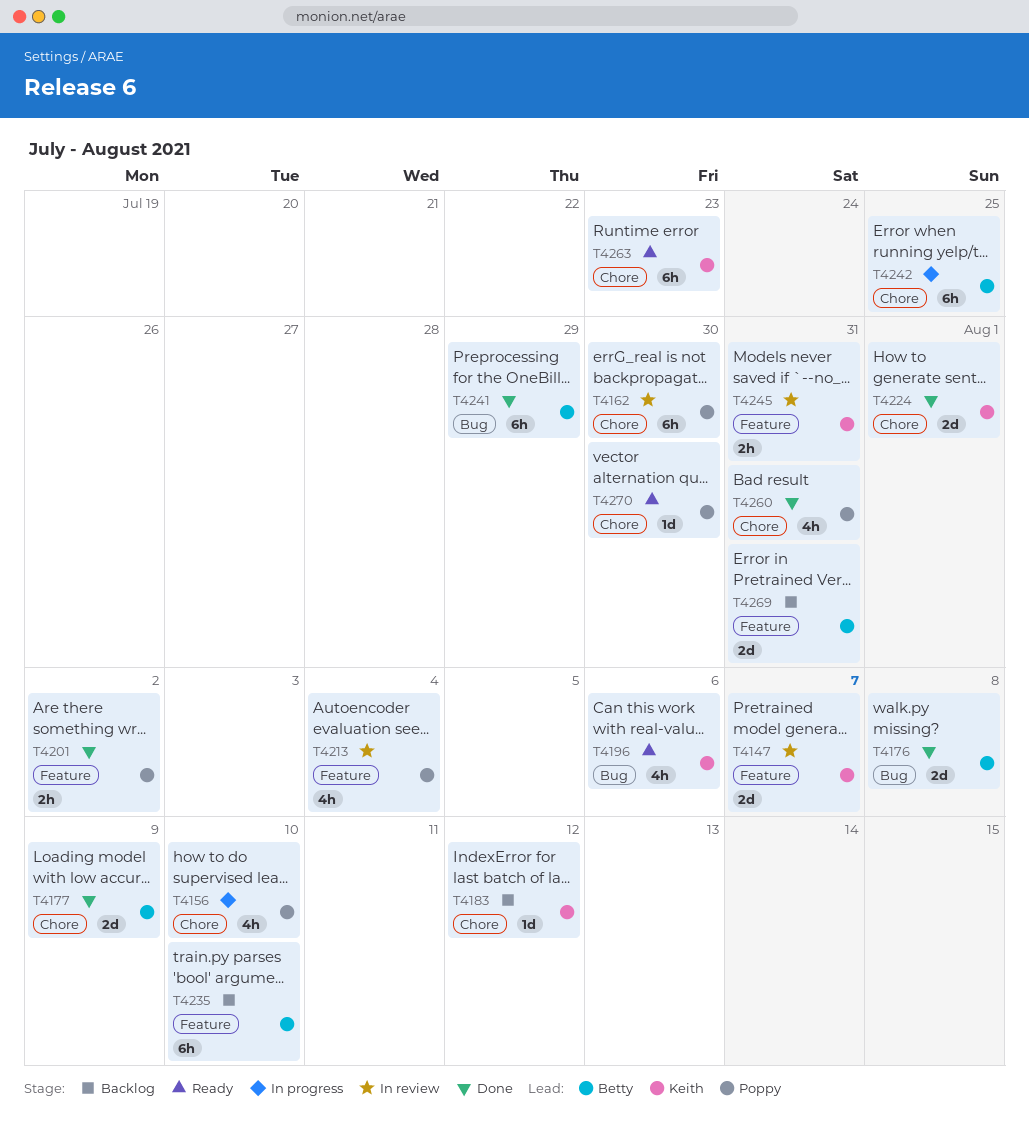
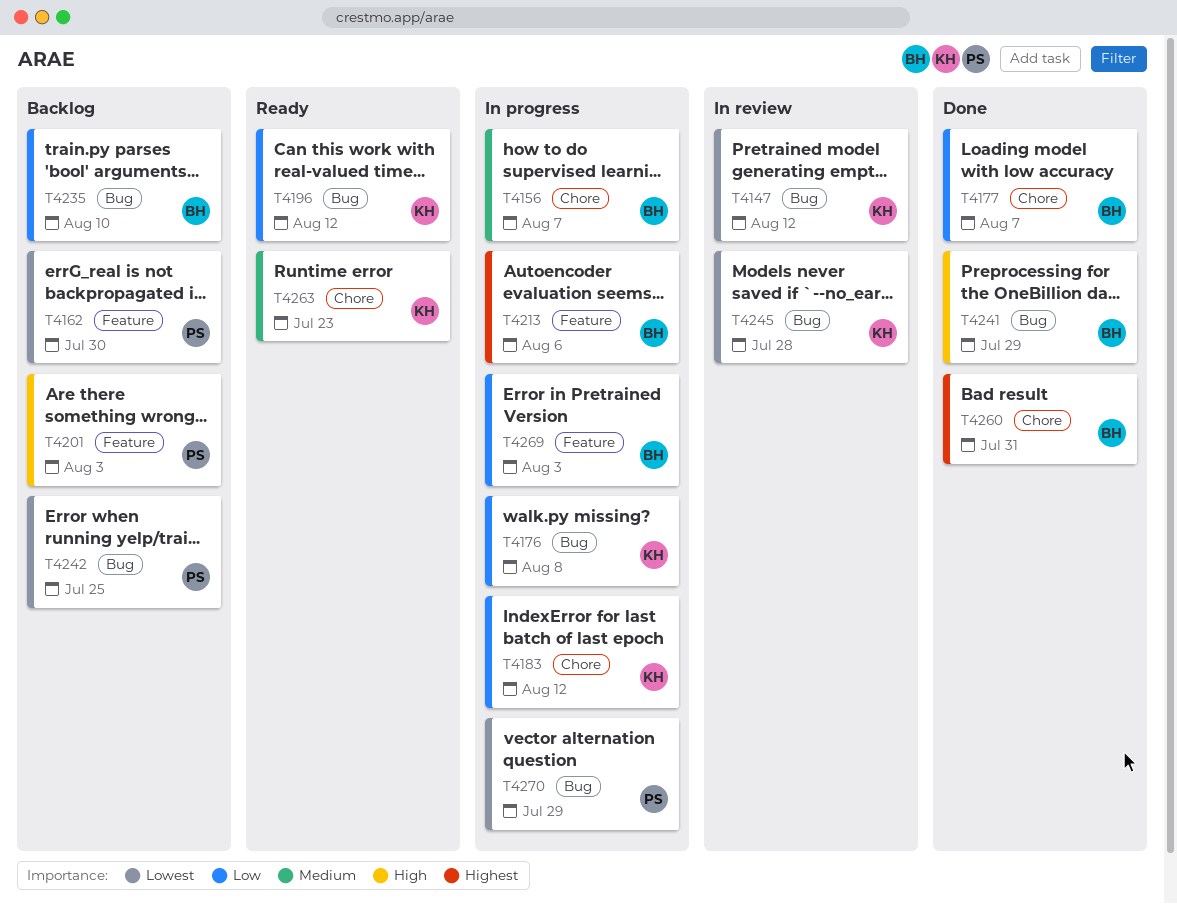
T4147, label: Feature -> Bug
T4147, due: Aug 7 -> Aug 12
T4156, owner: Poppy -> Betty
T4156, due: Aug 10 -> Aug 7
T4162, status: In review -> Backlog
T4162, label: Chore -> Feature
T4176, status: Done -> In progress
T4176, owner: Betty -> Keith
T4177, due: Aug 9 -> Aug 7
T4183, status: Backlog -> In progress
T4196, due: Aug 6 -> Aug 12
T4201, status: Done -> Backlog
T4201, due: Aug 2 -> Aug 3
T4213, status: In review -> In progress
T4213, owner: Poppy -> Betty
T4213, due: Aug 4 -> Aug 6
T4224: present -> none
T4235, label: Feature -> Bug
T4242, status: In progress -> Backlog
T4242, owner: Betty -> Poppy
T4242, label: Chore -> Bug
T4245, label: Feature -> Bug
T4245, due: Jul 31 -> Jul 28
T4260, owner: Poppy -> Betty
T4269, status: Backlog -> In progress
T4269, due: Jul 31 -> Aug 3
T4270, status: Ready -> In progress
T4270, label: Chore -> Bug
T4270, due: Jul 30 -> Jul 29

